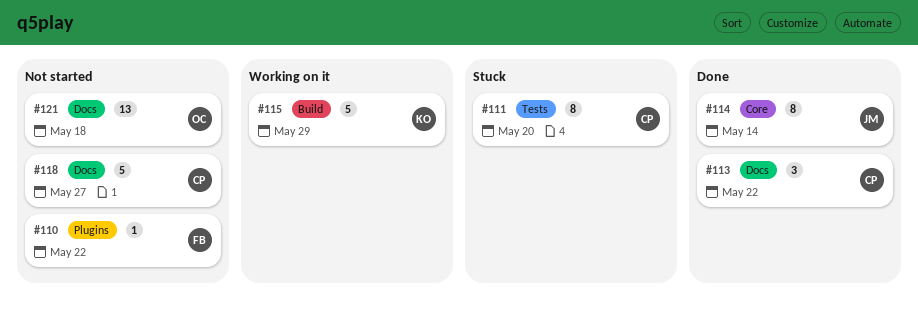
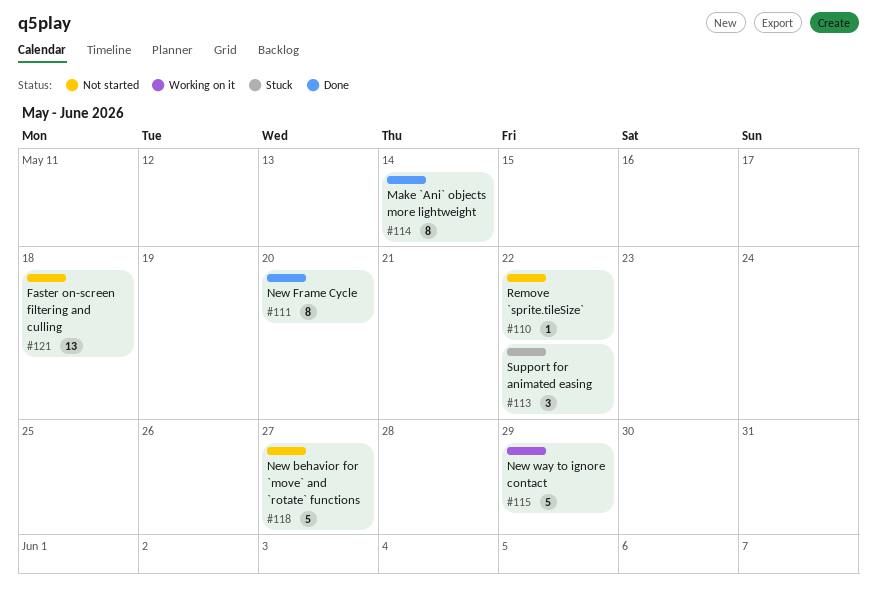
#111, status: Stuck -> Done
#113, status: Done -> Stuck

